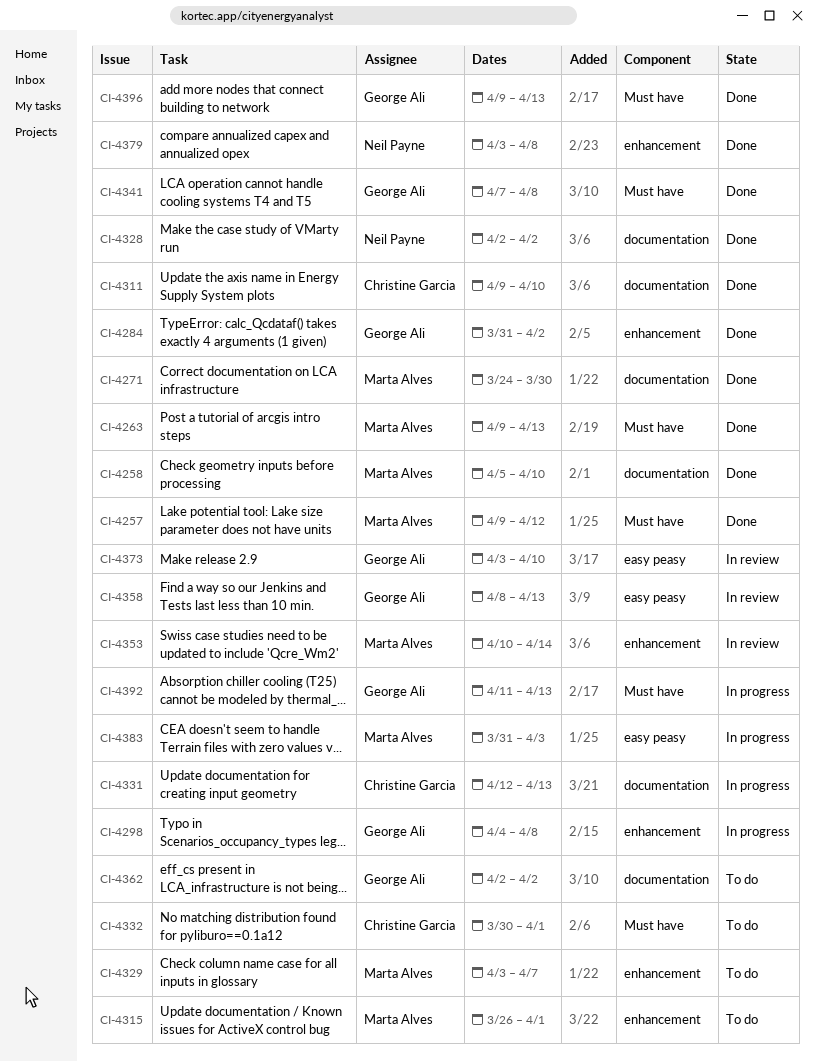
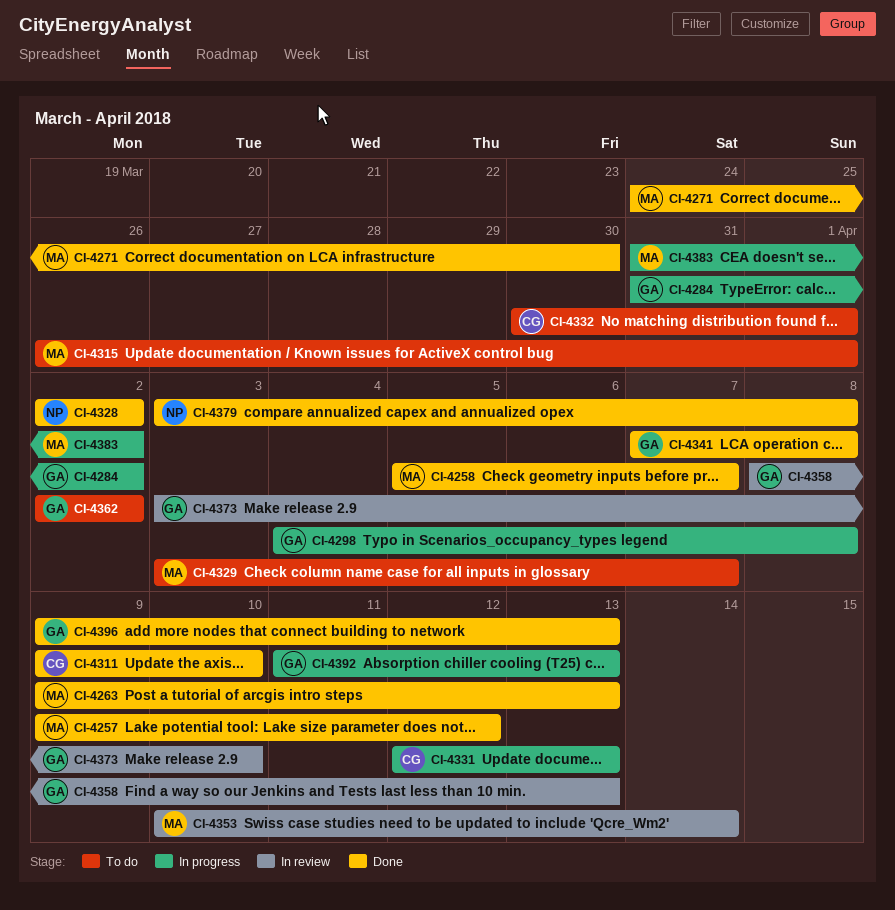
CI-4258, due: Apr 10 -> Apr 7
CI-4284, status: Done -> In progress
CI-4383, due: Apr 3 -> Apr 2

